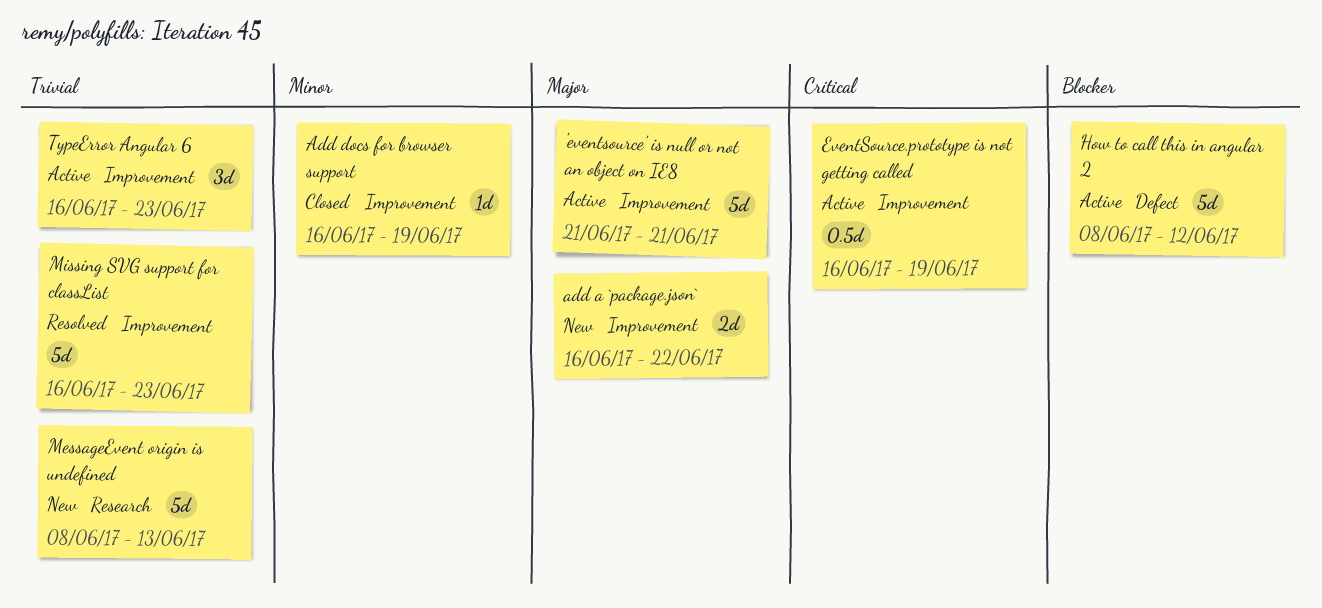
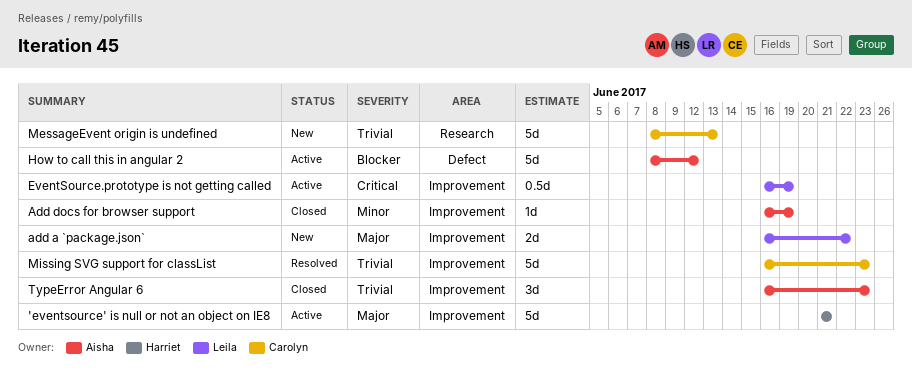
TypeError Angular 6, status: Active -> Closed

